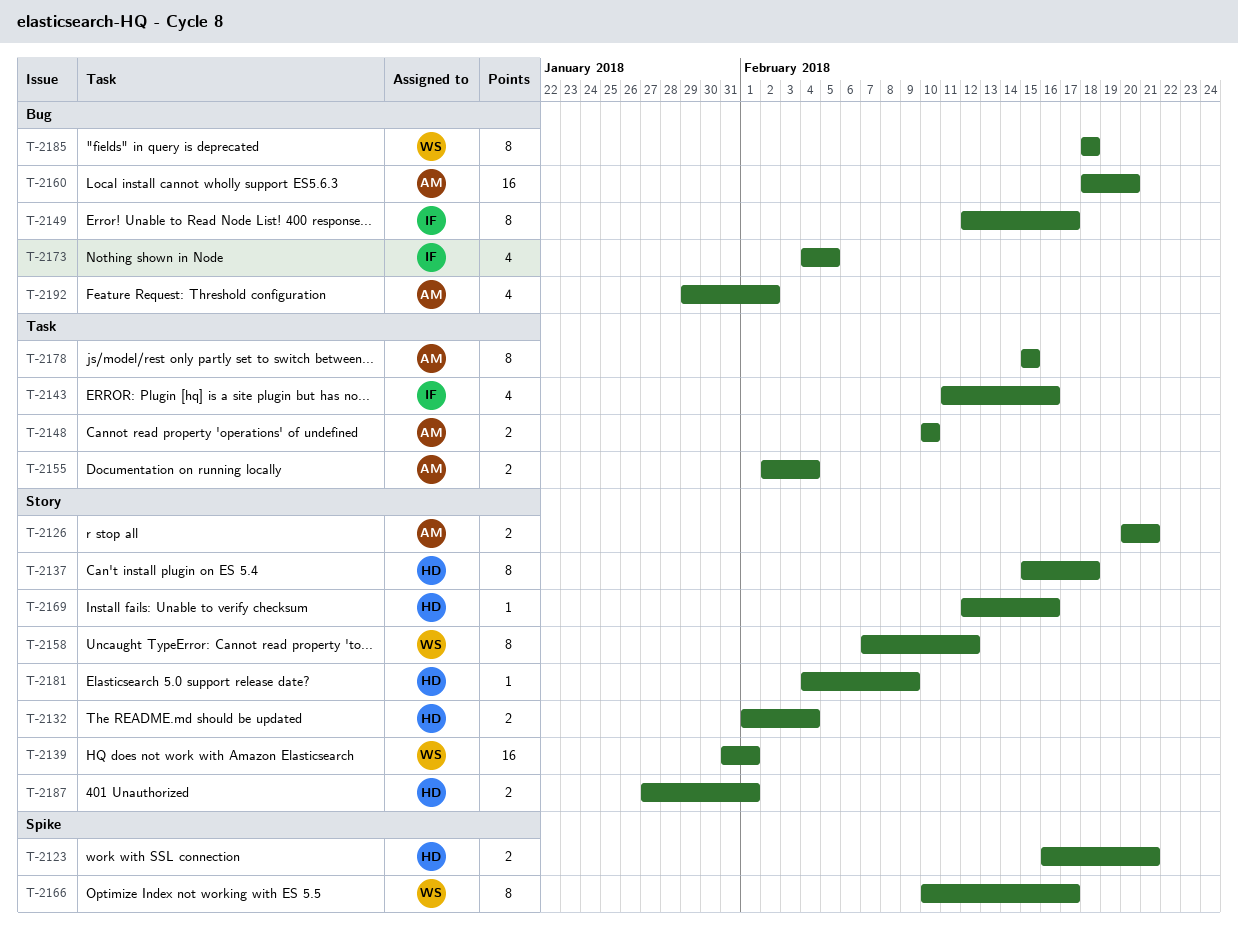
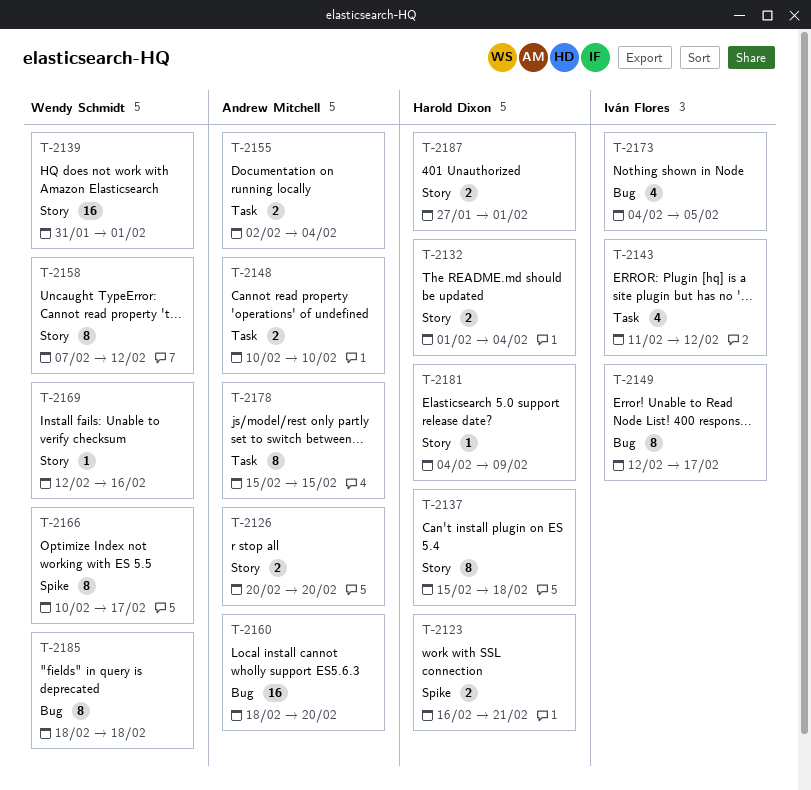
T-2126, due: Feb 21 -> Feb 20
T-2143, due: Feb 16 -> Feb 12
T-2169, owner: Harold Dixon -> Wendy Schmidt
T-2192: present -> none

